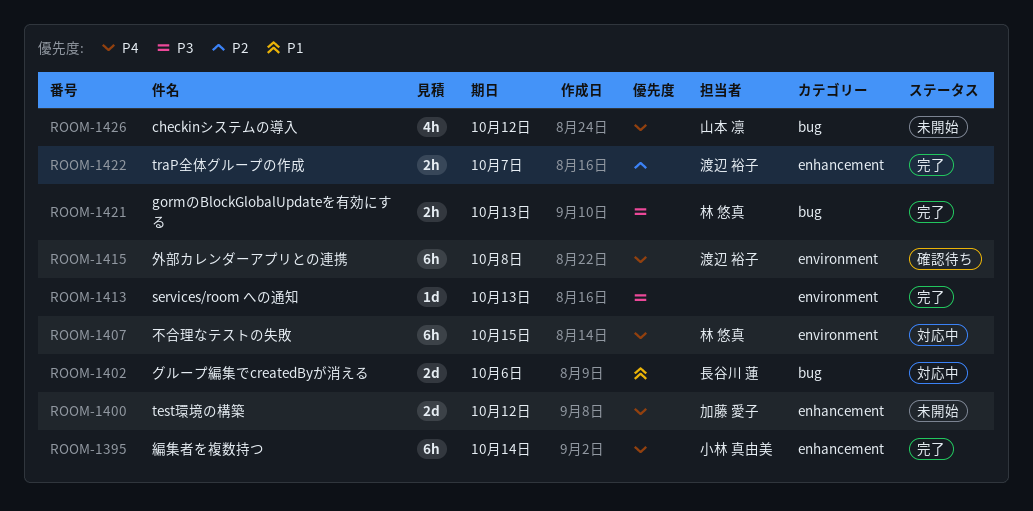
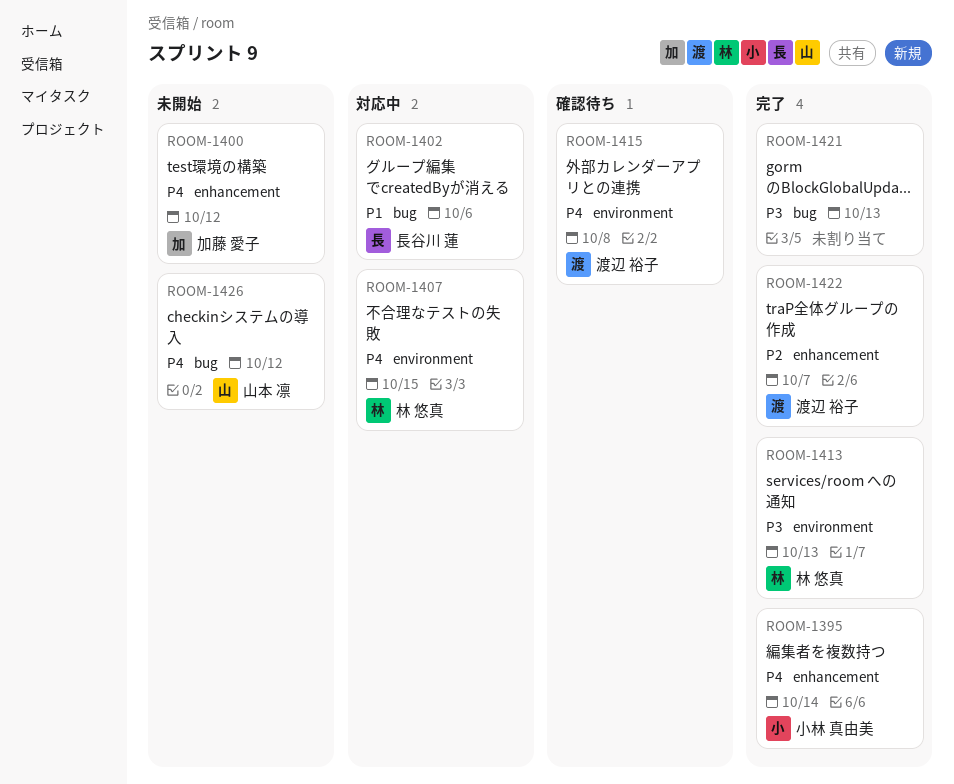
ROOM-1413, owner: none -> 林 悠真
ROOM-1421, owner: 林 悠真 -> none

